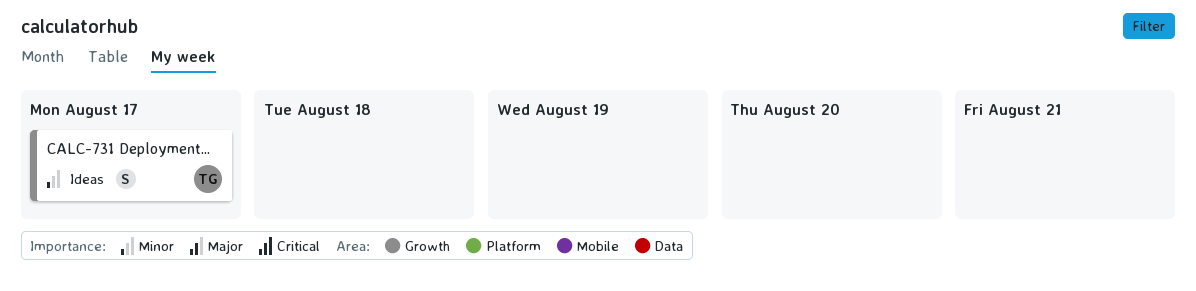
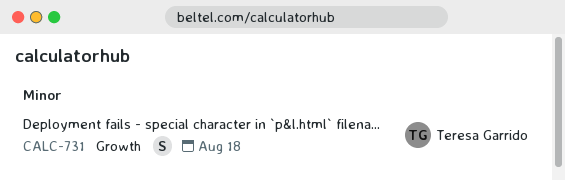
CALC-731, due: Aug 17 -> Aug 18

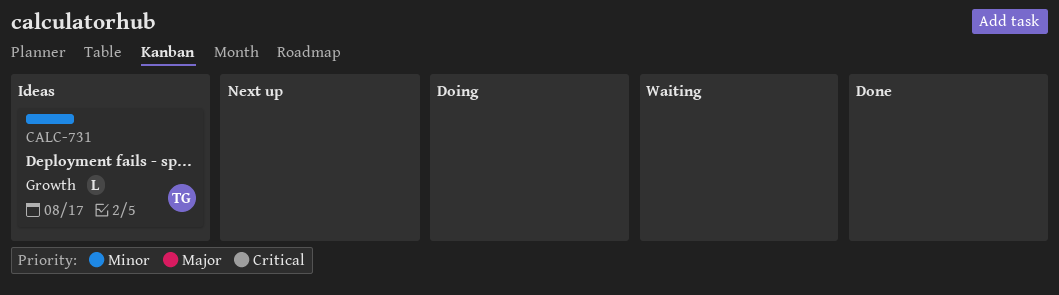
CALC-731, estimate: S -> L
CALC-731, due: Aug 18 -> Aug 17

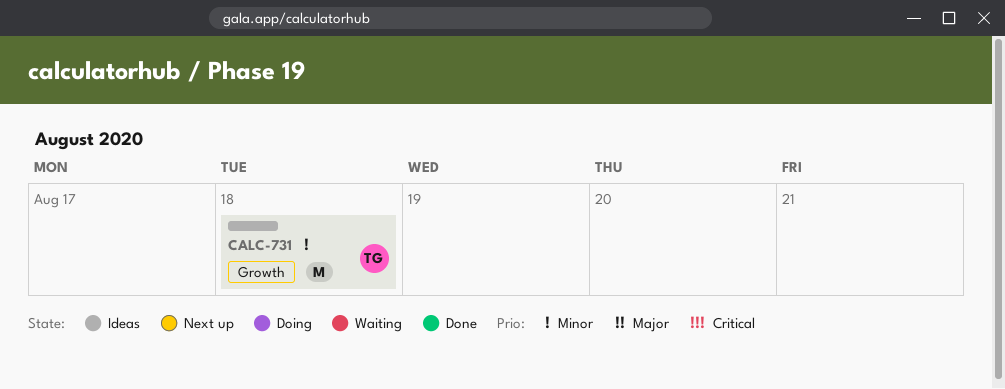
CALC-731, estimate: L -> M
CALC-731, due: Aug 17 -> Aug 18

